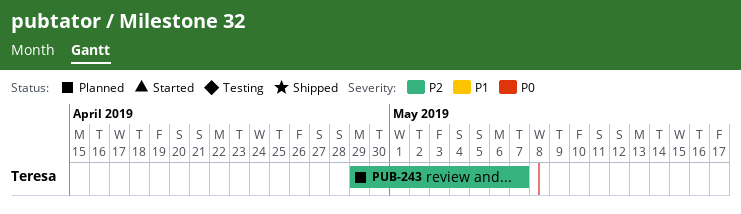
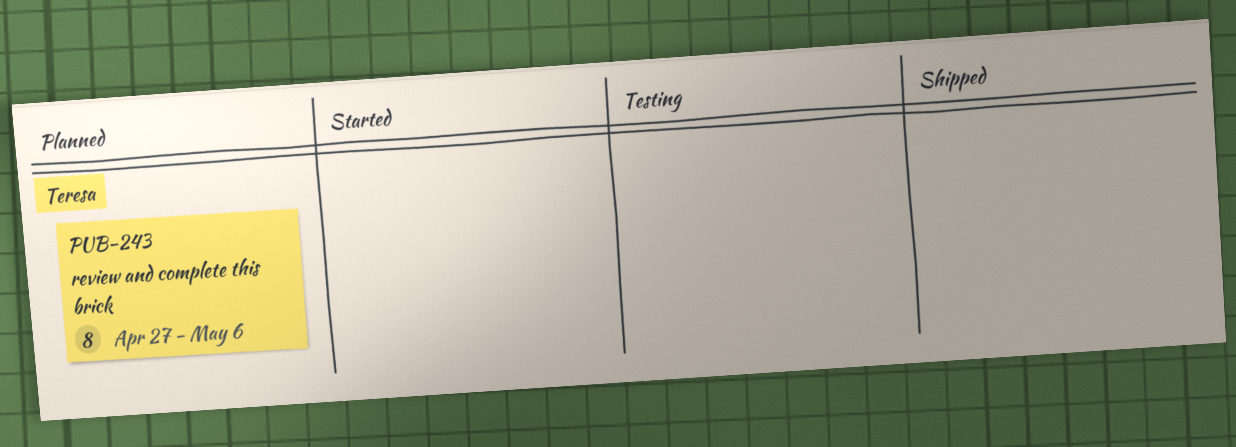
PUB-243, start: Apr 29 -> Apr 27
PUB-243, due: May 7 -> May 6

